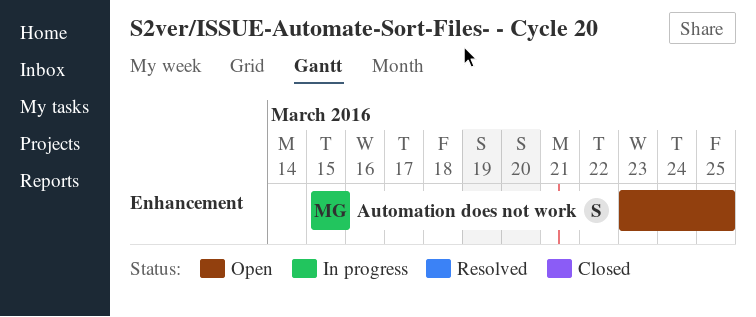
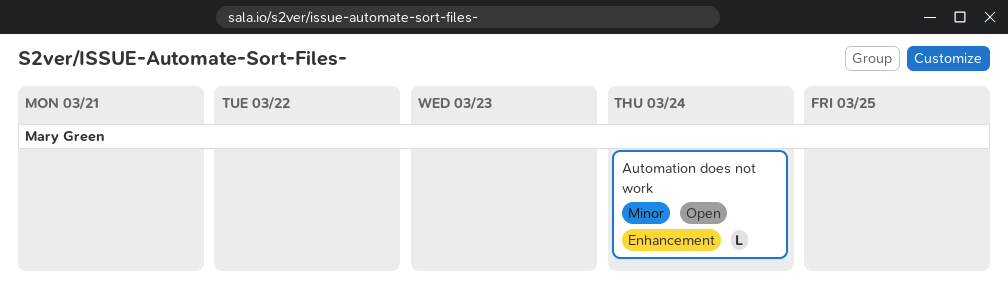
Automation does not work, estimate: S -> L
Automation does not work, due: Mar 25 -> Mar 24

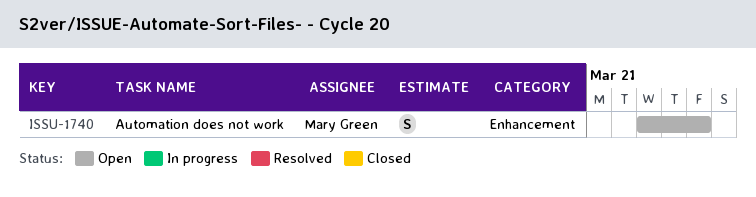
Automation does not work, estimate: L -> S
Automation does not work, due: Mar 24 -> Mar 25

